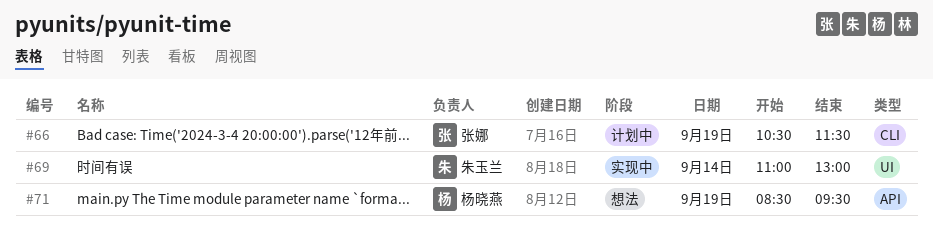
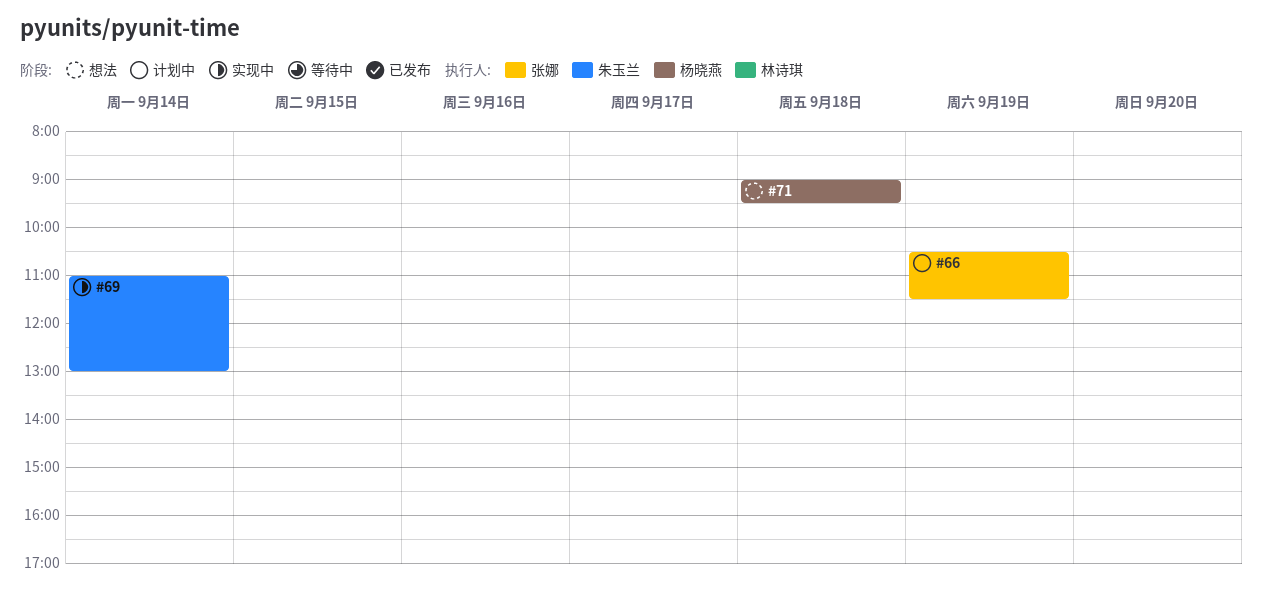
#71, day: Sep 19 -> Sep 18
#71, begins: 08:30 -> 09:00

